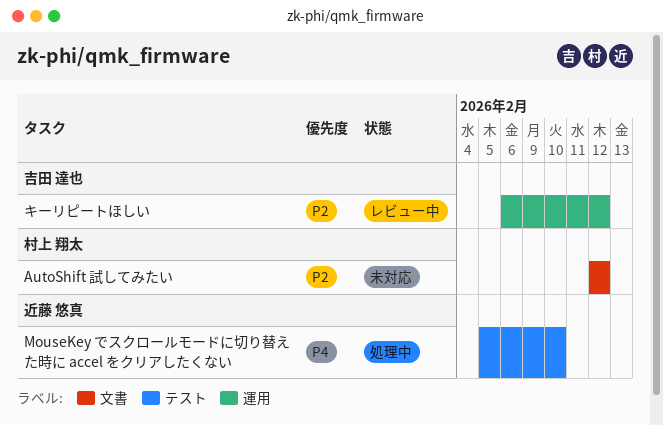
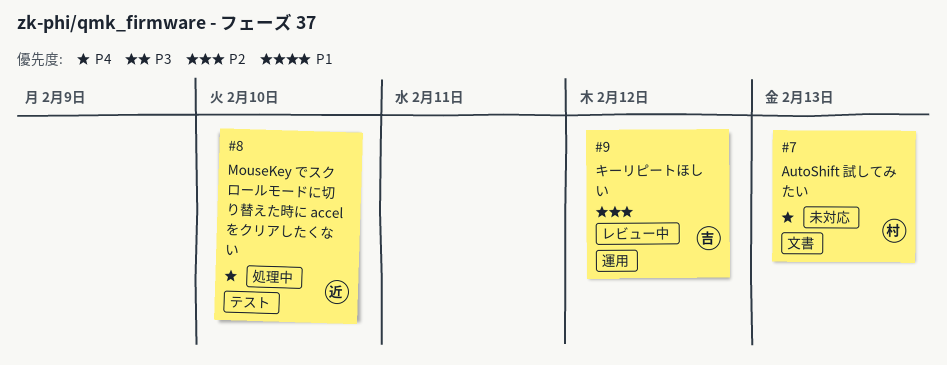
AutoShift 試してみたい, priority: P2 -> P4
AutoShift 試してみたい, due: Feb 12 -> Feb 13

